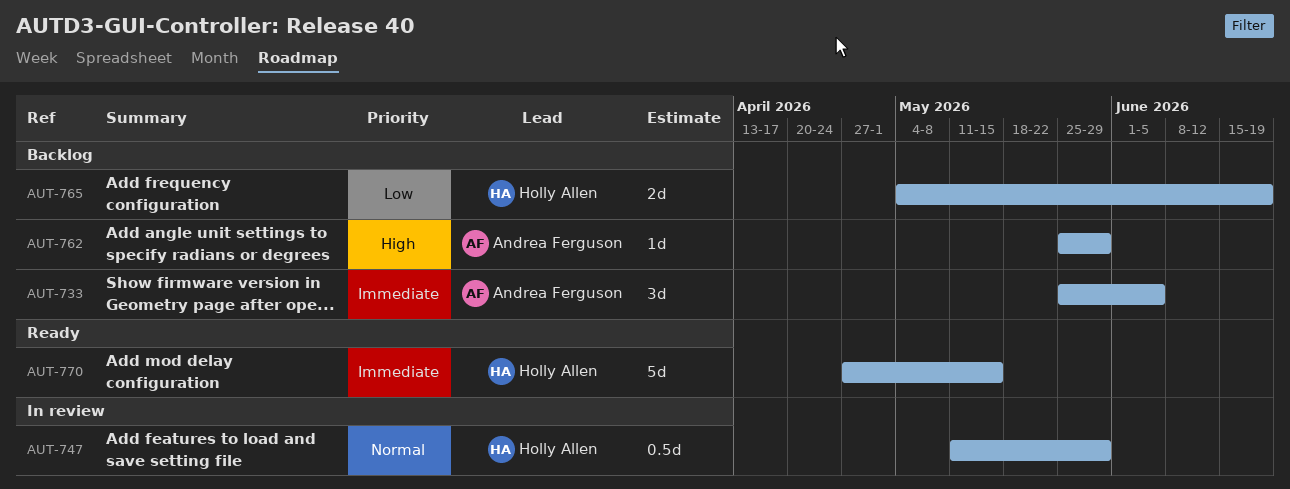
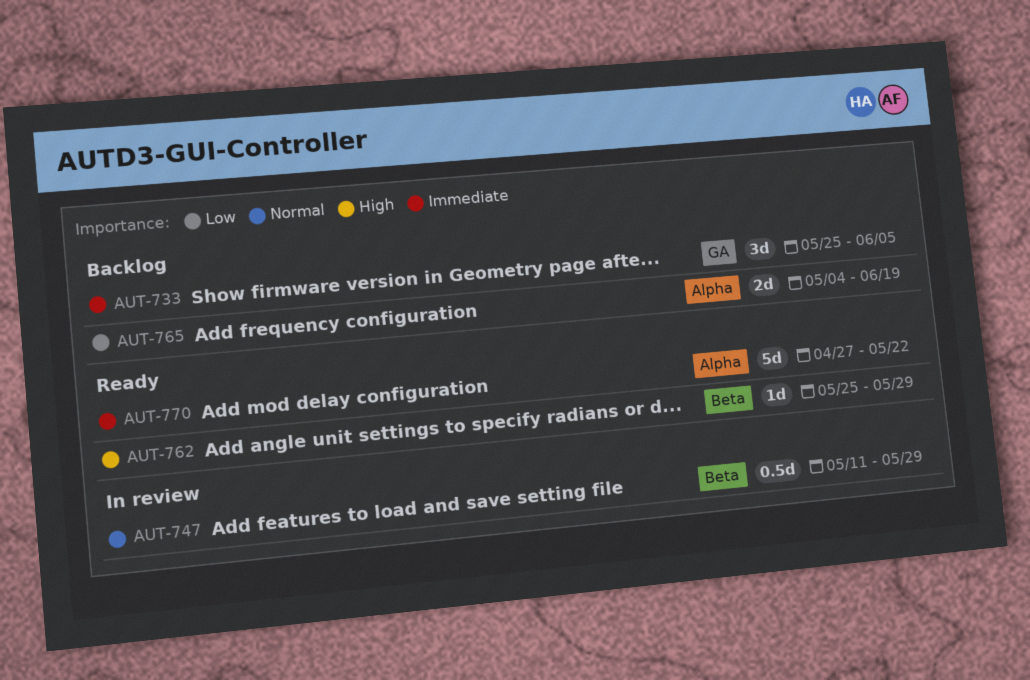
AUT-762, status: Backlog -> Ready
AUT-770, due: May 15 -> May 22

